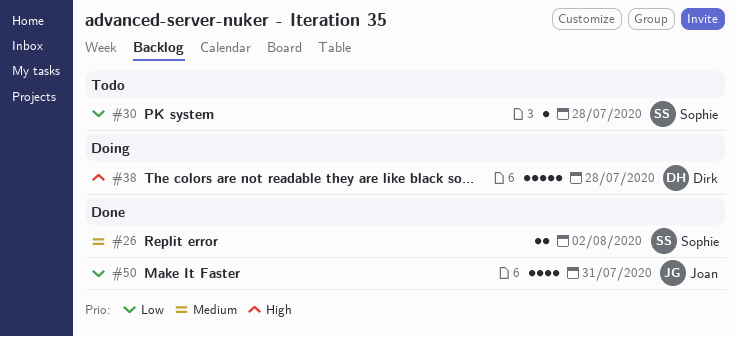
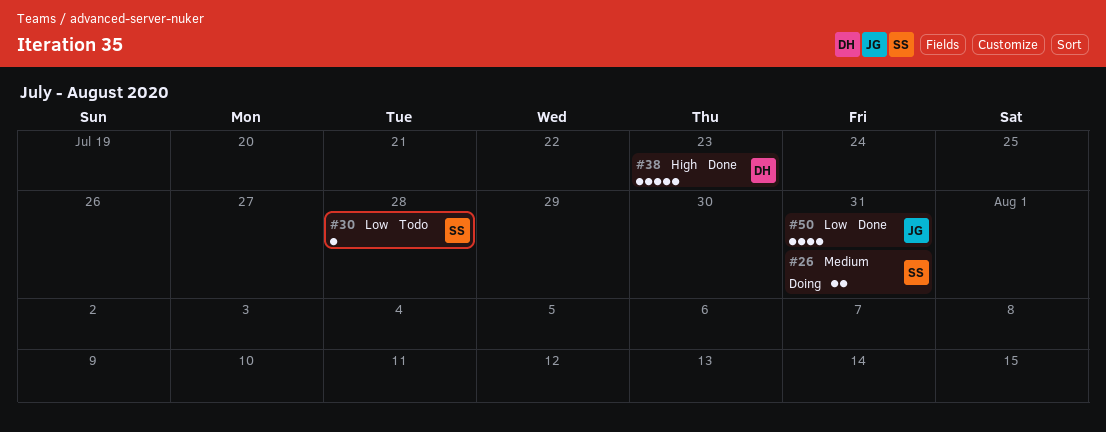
#26, status: Done -> Doing
#26, due: Aug 2 -> Jul 31
#38, status: Doing -> Done
#38, due: Jul 28 -> Jul 23

